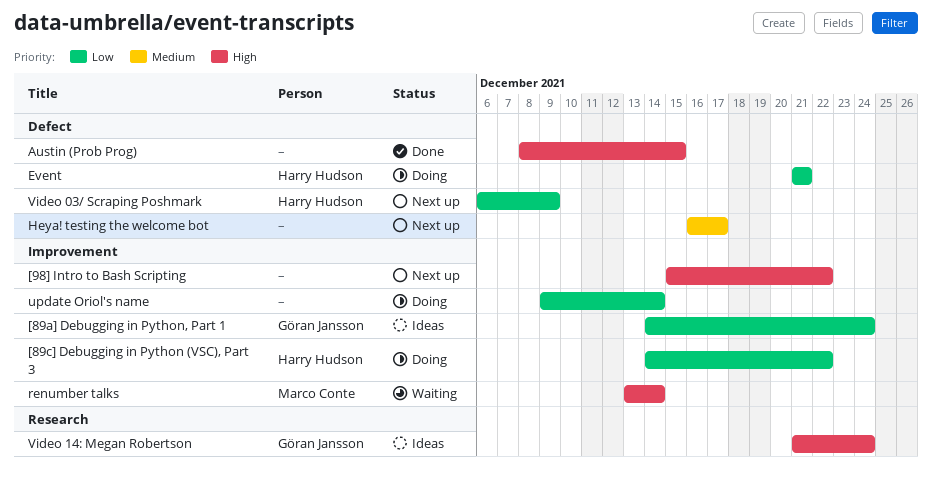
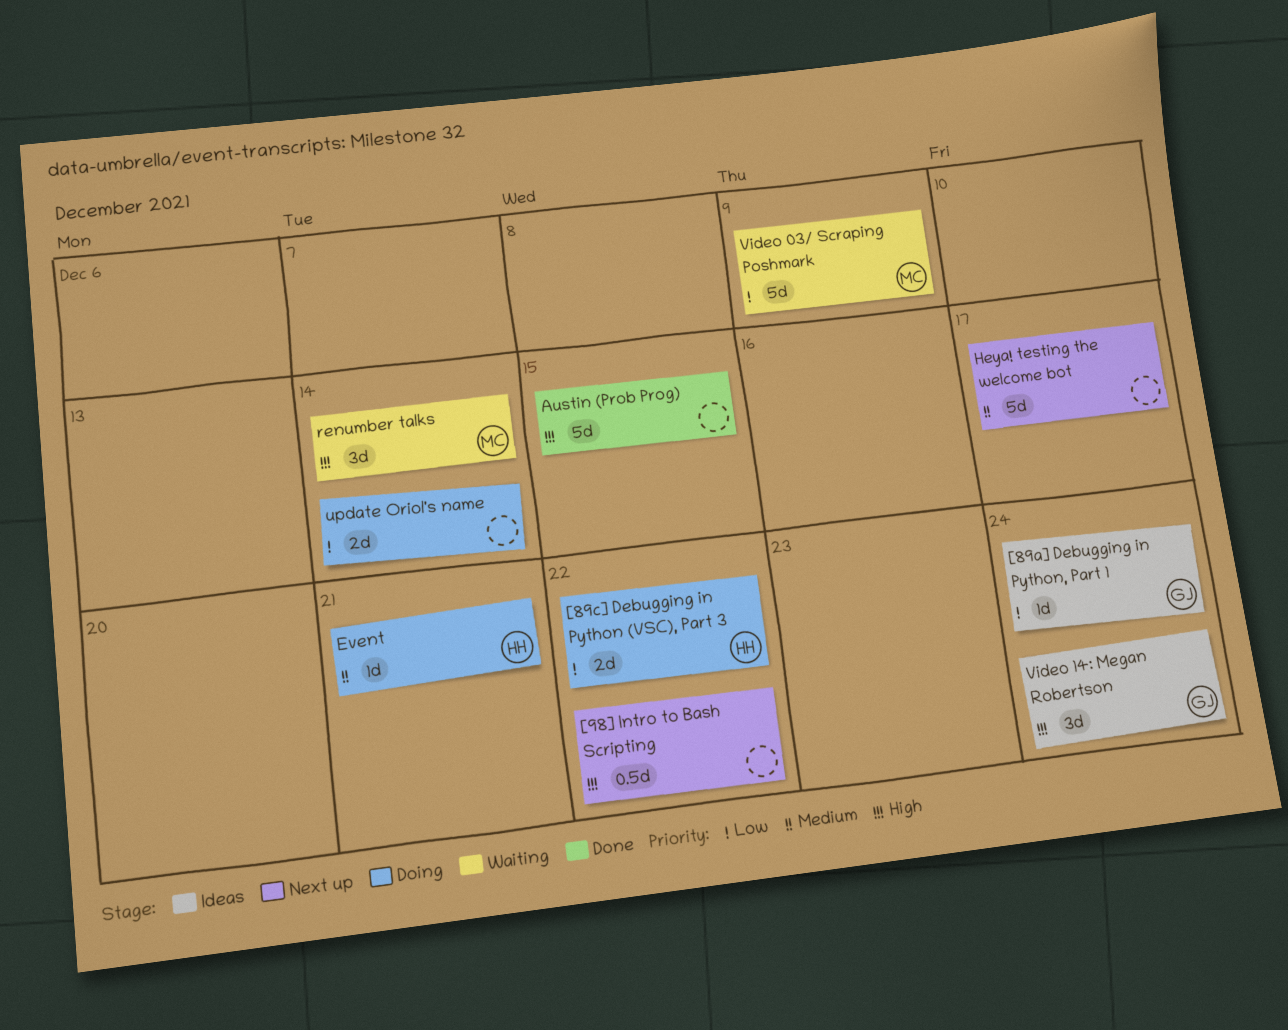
Event, priority: Low -> Medium
Video 03/ Scraping Poshmark, status: Next up -> Waiting
Video 03/ Scraping Poshmark, owner: Harry Hudson -> Marco Conte

